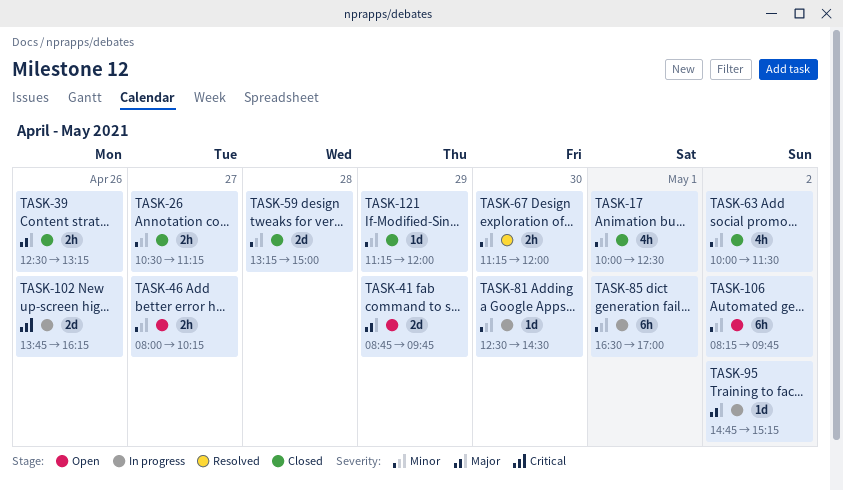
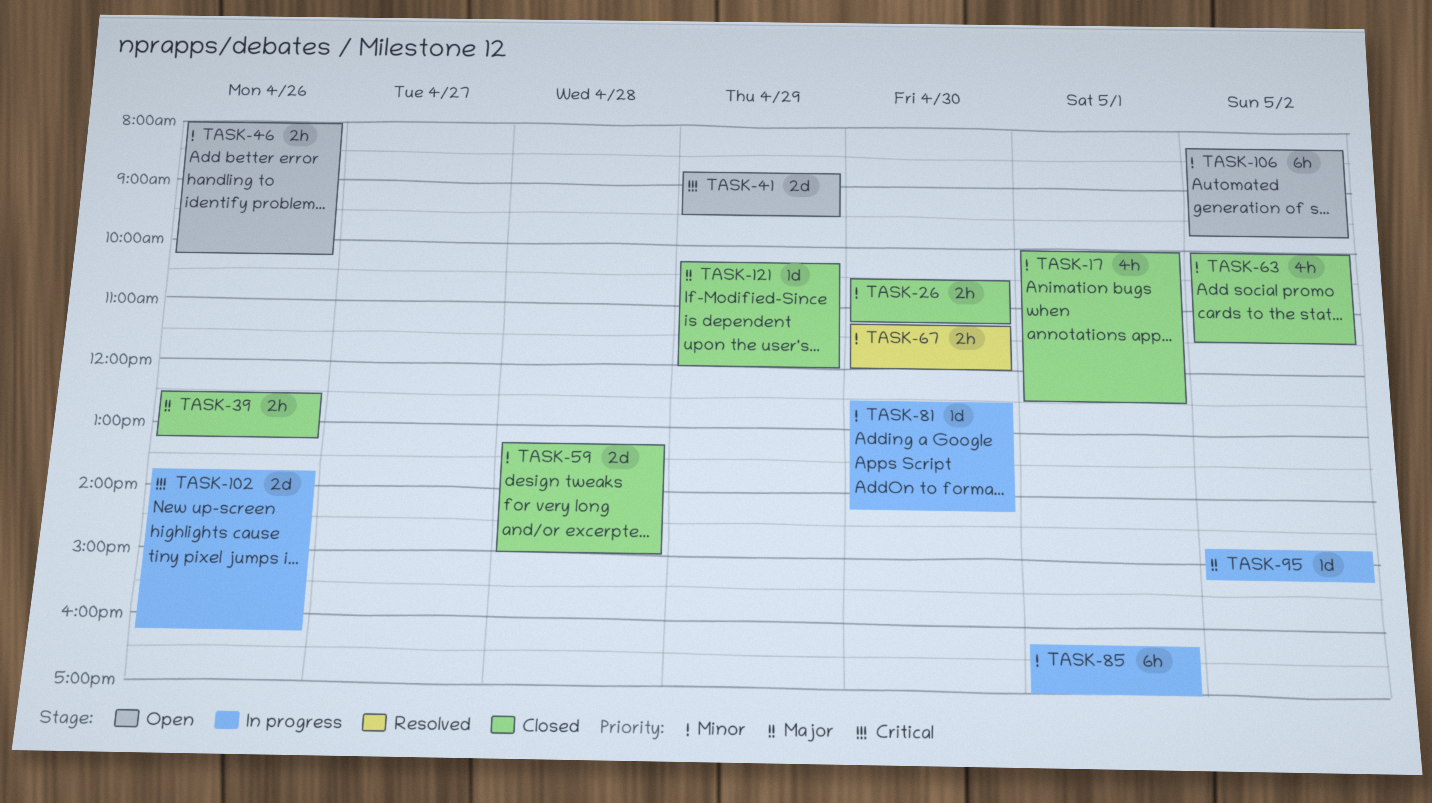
TASK-26, day: Apr 27 -> Apr 30
TASK-41, priority: Major -> Critical
TASK-41, ends: 09:45 -> 09:30
TASK-46, day: Apr 27 -> Apr 26
TASK-81, ends: 14:30 -> 14:15
TASK-85, begins: 16:30 -> 16:15
TASK-121, priority: Minor -> Major
TASK-121, begins: 11:15 -> 10:15

